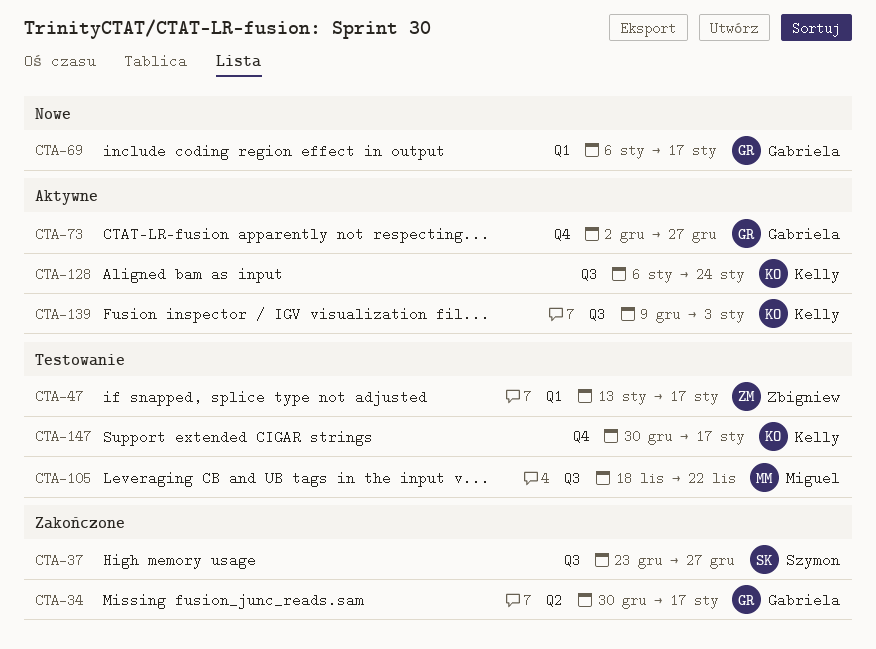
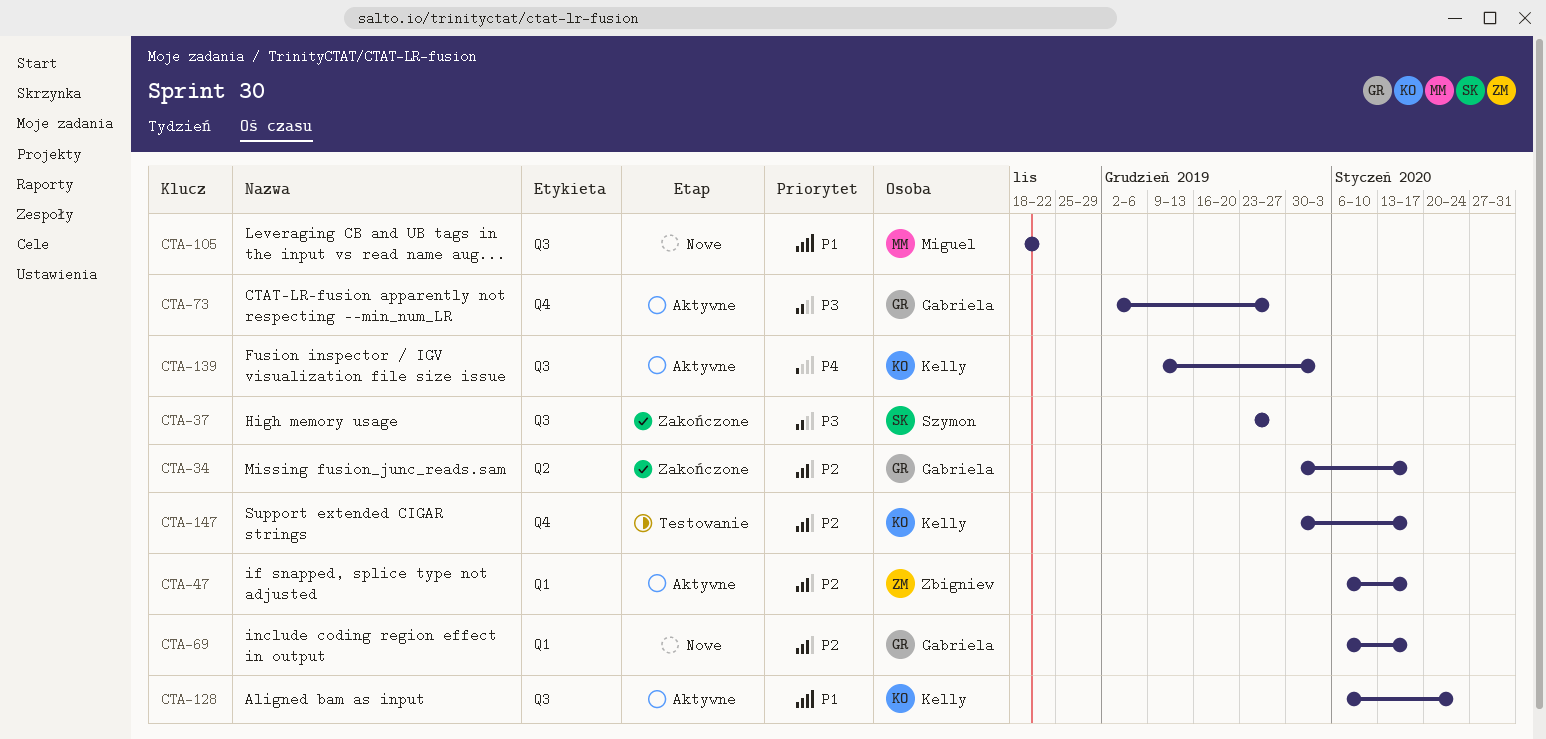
CTA-47, status: Testowanie -> Aktywne
CTA-47, start: Jan 13 -> Jan 6
CTA-105, status: Testowanie -> Nowe

